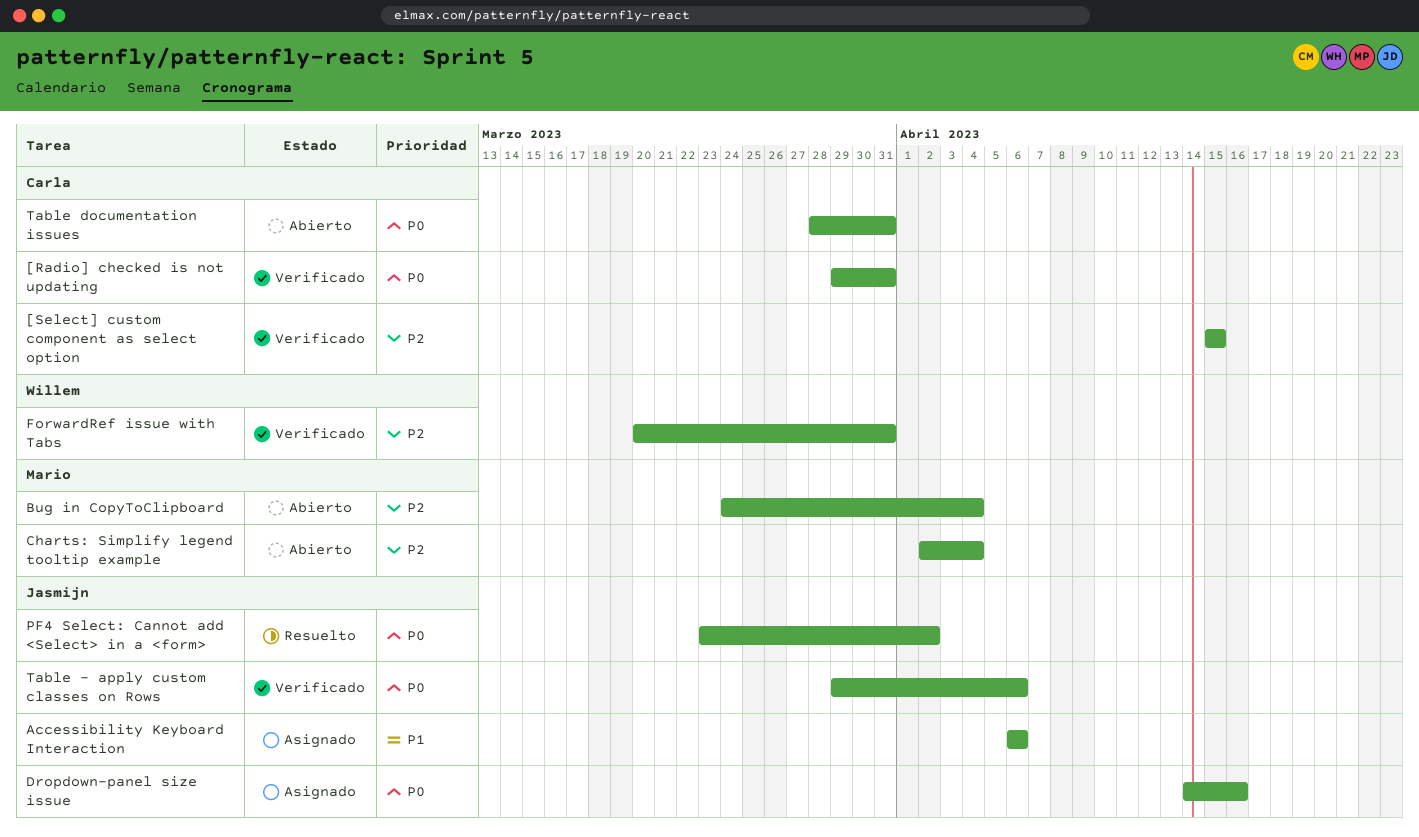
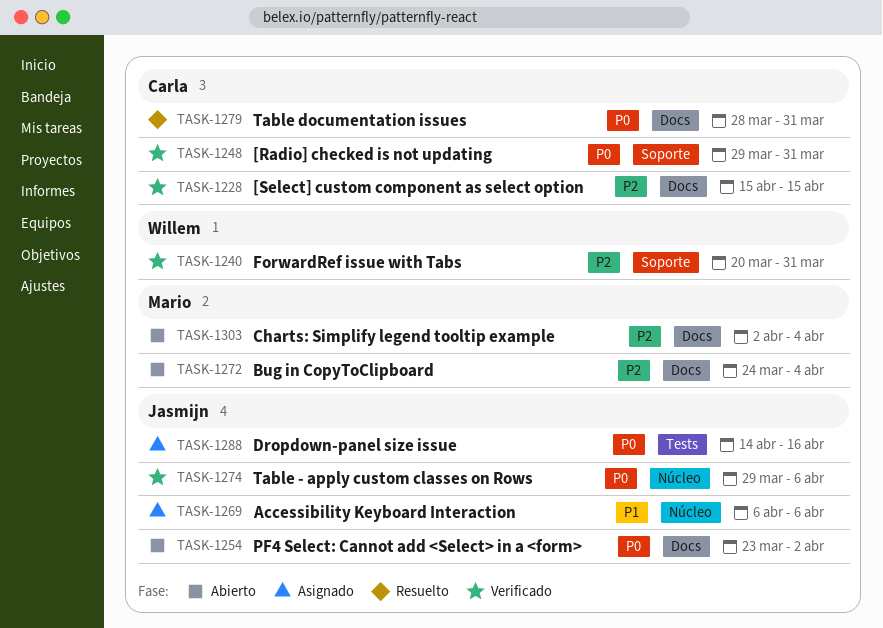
PF4 Select: Cannot add <Select> in a <form>, status: Resuelto -> Abierto
Table documentation issues, status: Abierto -> Resuelto

